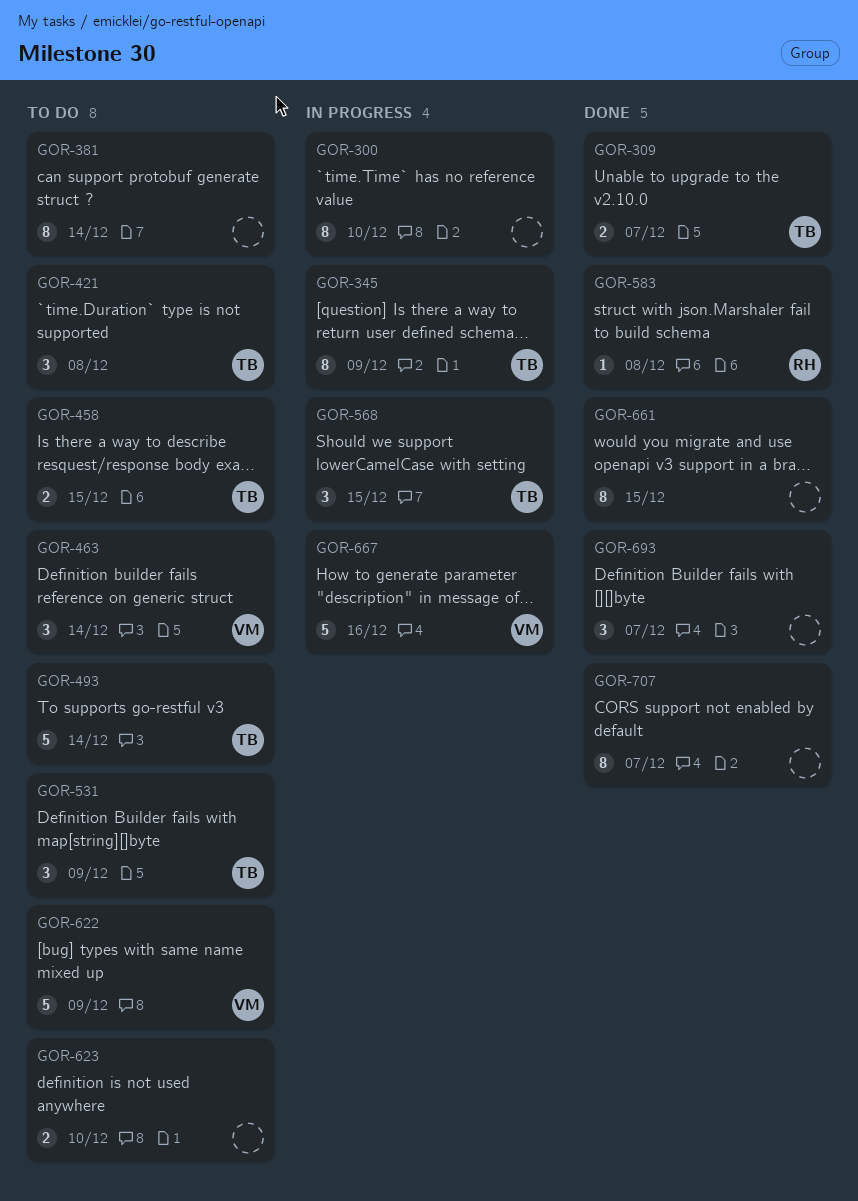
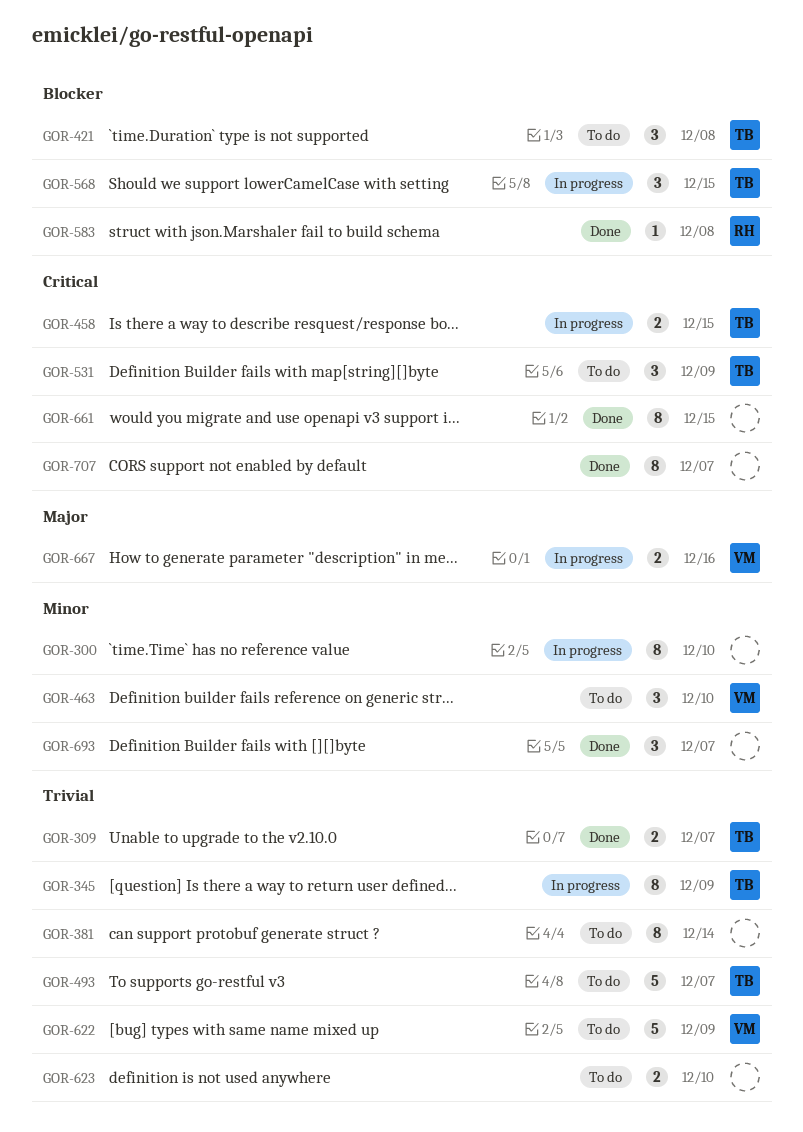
GOR-458, status: To do -> In progress
GOR-463, due: Dec 14 -> Dec 10
GOR-493, due: Dec 14 -> Dec 7
GOR-667, estimate: 5 -> 2

